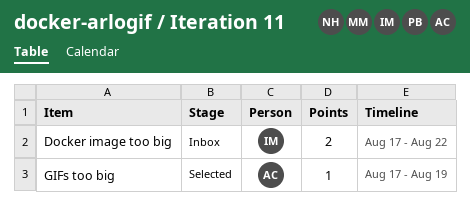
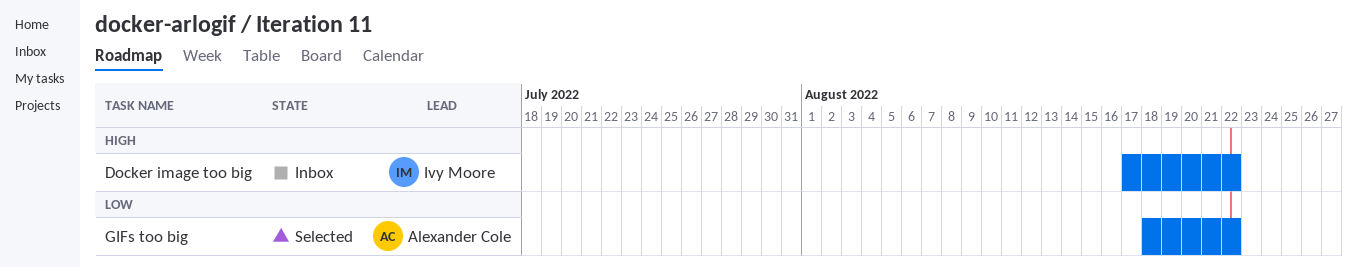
GIFs too big, start: Aug 17 -> Aug 18
GIFs too big, due: Aug 19 -> Aug 22

